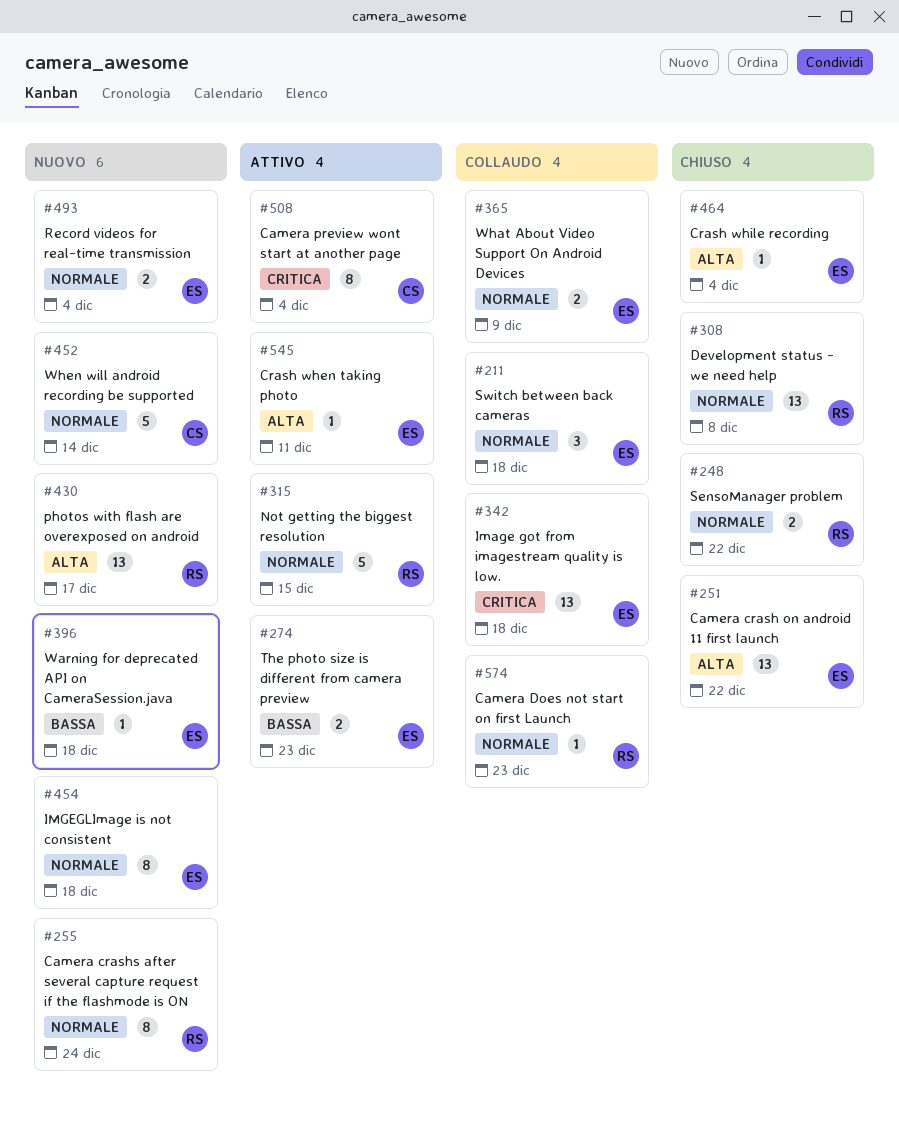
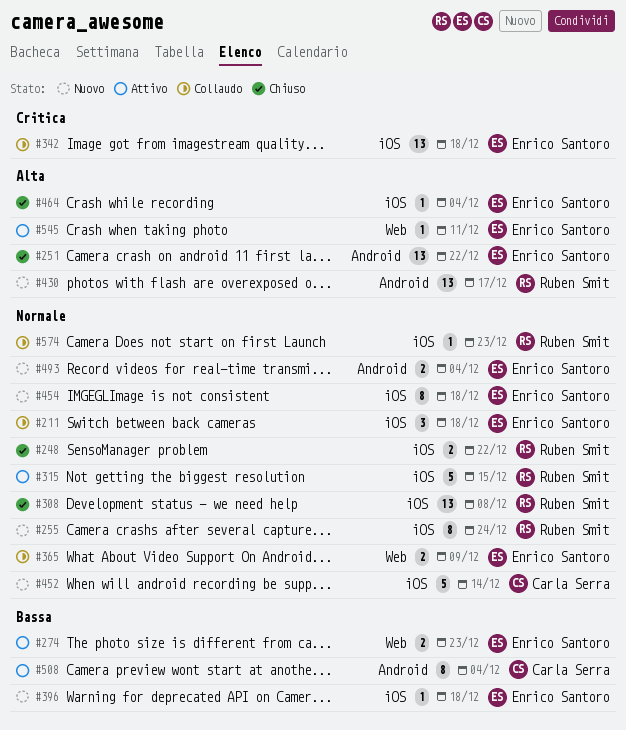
#508, priority: Critica -> Bassa

